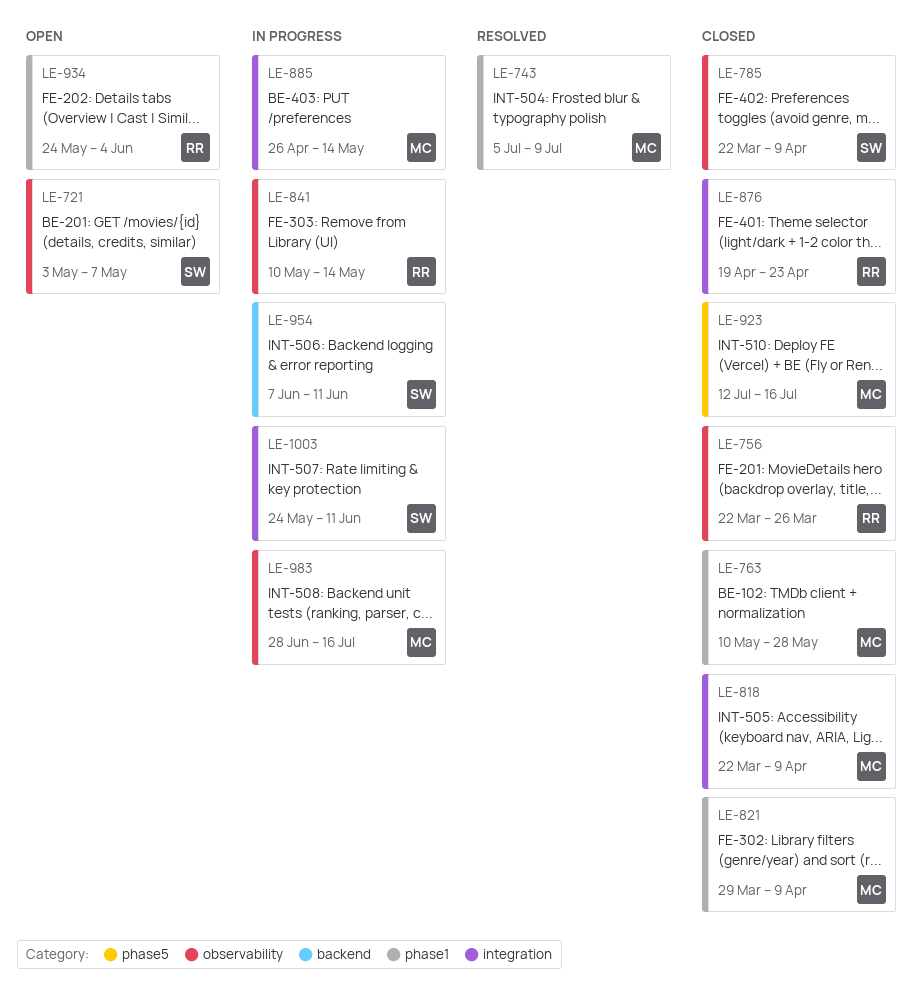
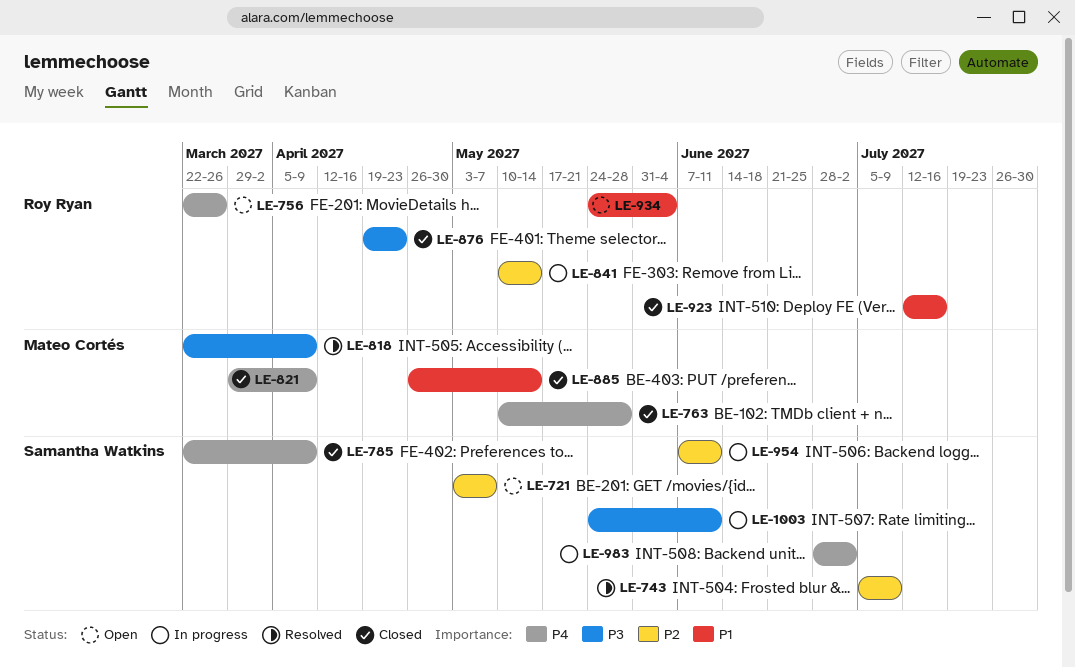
LE-743, owner: Mateo Cortés -> Samantha Watkins
LE-756, status: Closed -> Open
LE-818, status: Closed -> Resolved
LE-885, status: In progress -> Closed
LE-923, owner: Mateo Cortés -> Roy Ryan
LE-983, owner: Mateo Cortés -> Samantha Watkins
LE-983, due: Jul 16 -> Jul 2

